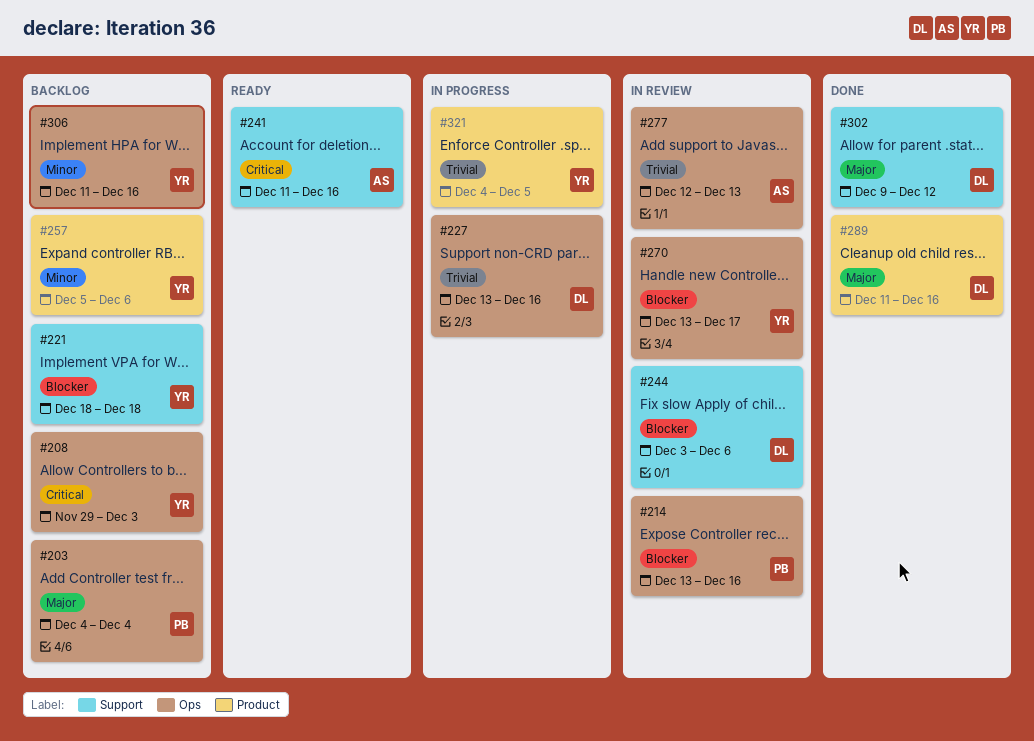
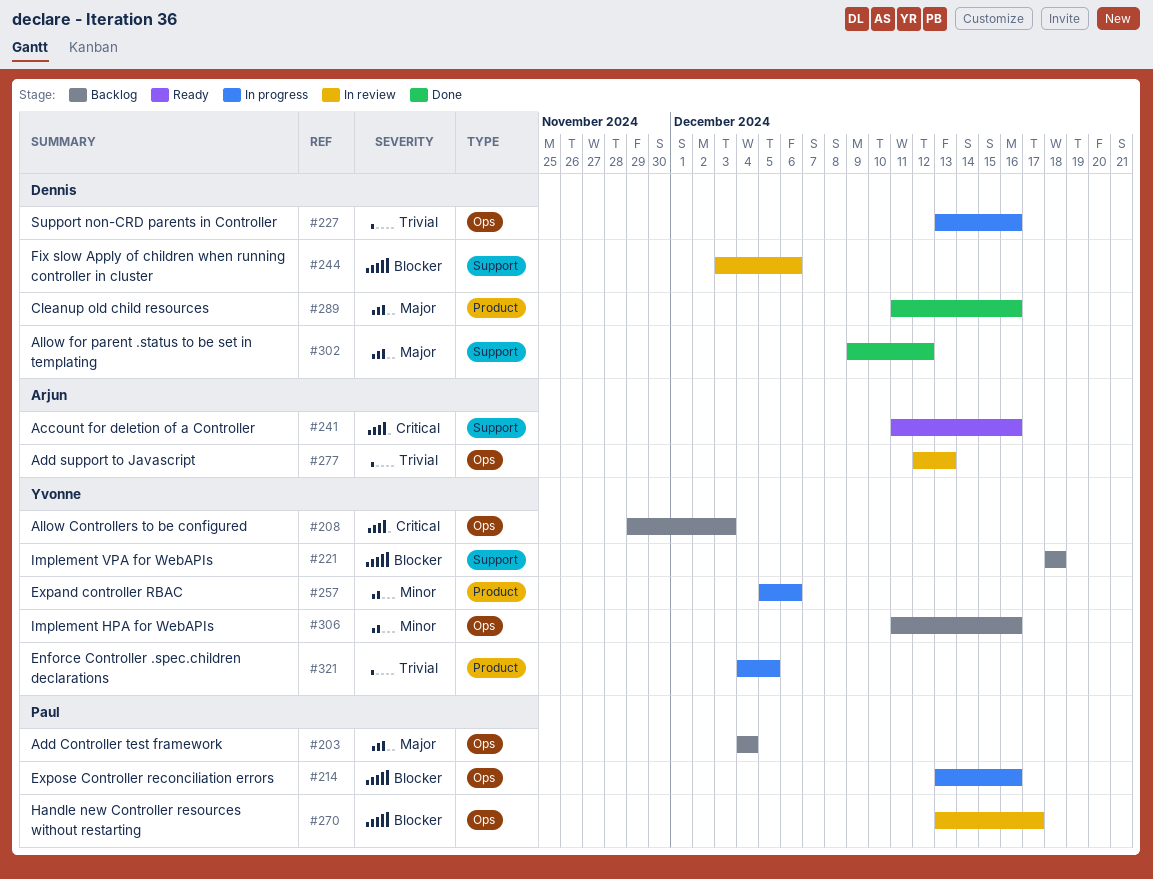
#214, status: In review -> In progress
#257, status: Backlog -> In progress
#270, owner: Yvonne -> Paul

